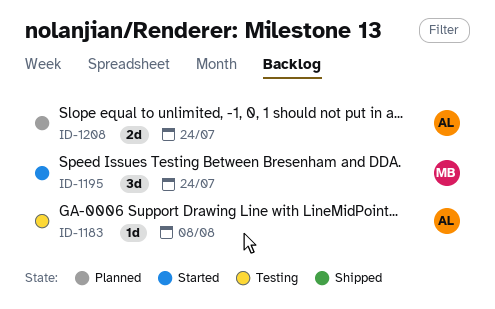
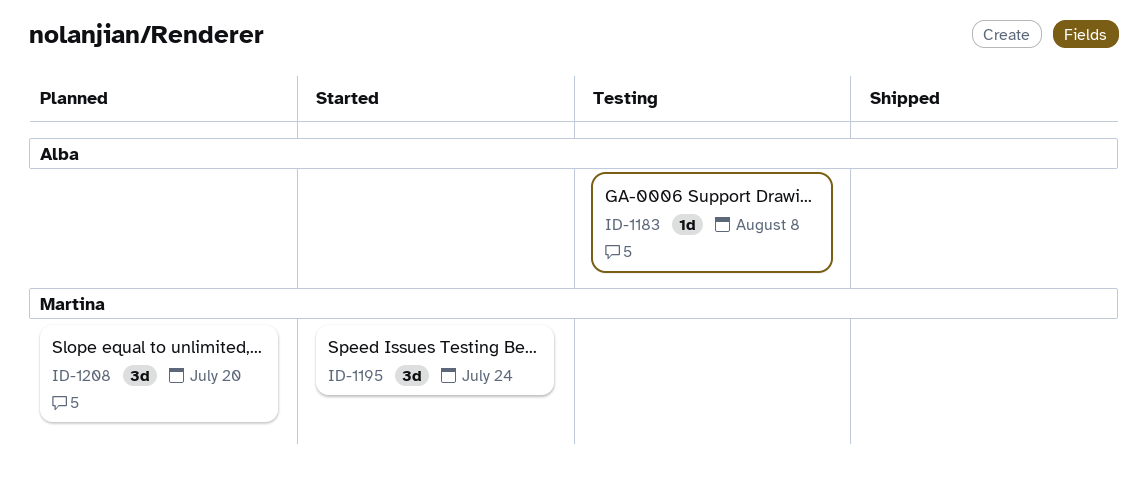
ID-1208, owner: Alba -> Martina
ID-1208, estimate: 2d -> 3d
ID-1208, due: Jul 24 -> Jul 20

